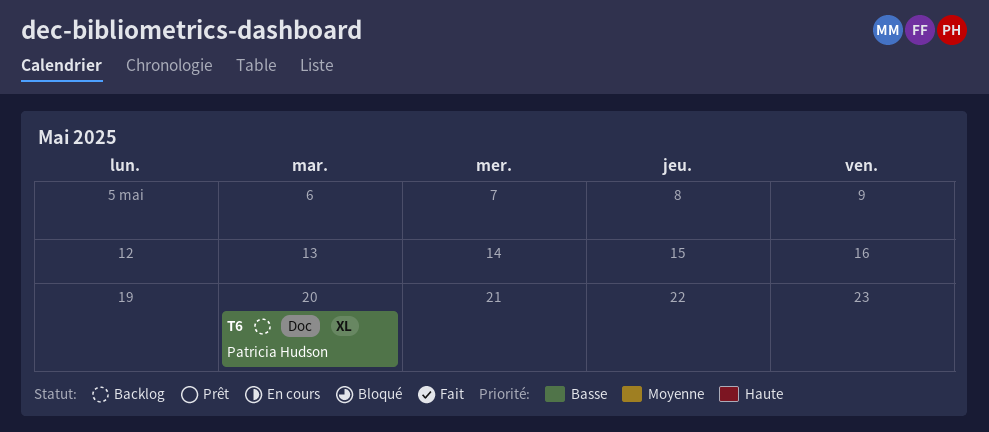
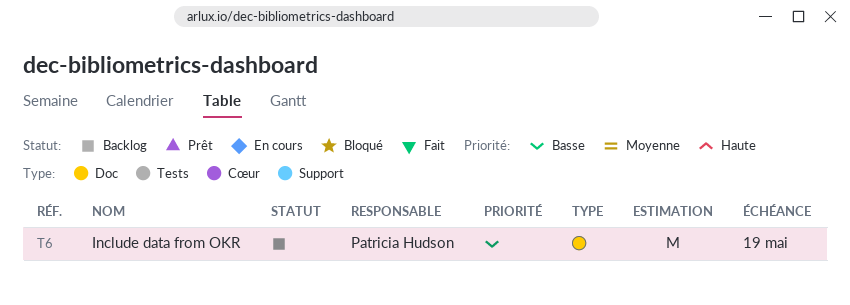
T6, estimate: XL -> M
T6, due: May 20 -> May 19

